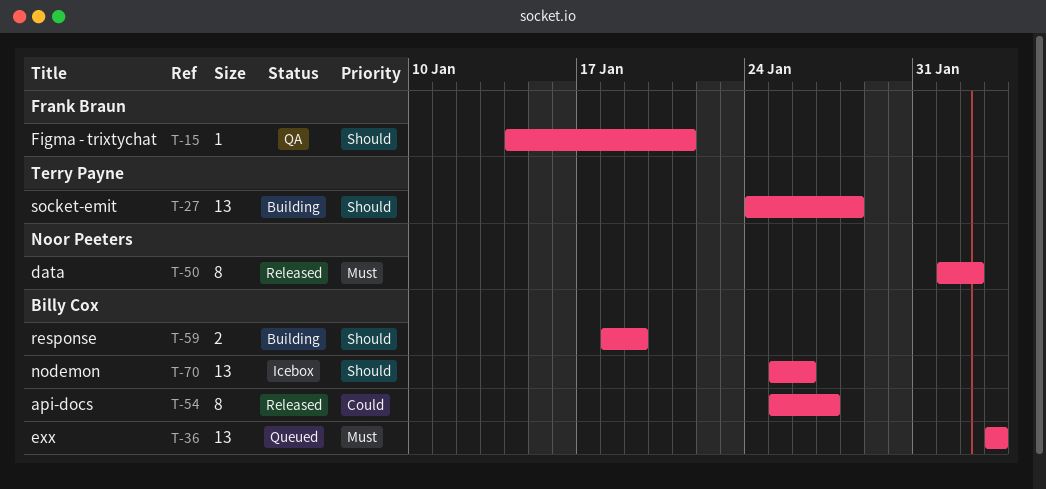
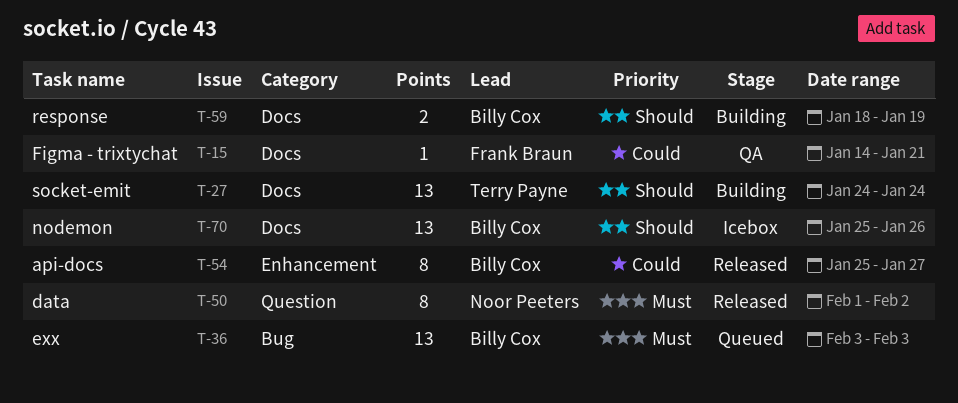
T-15, priority: Should -> Could
T-27, due: Jan 28 -> Jan 24

